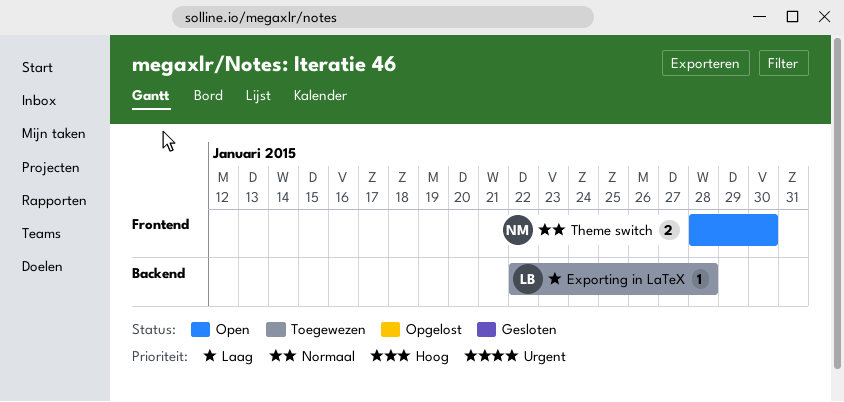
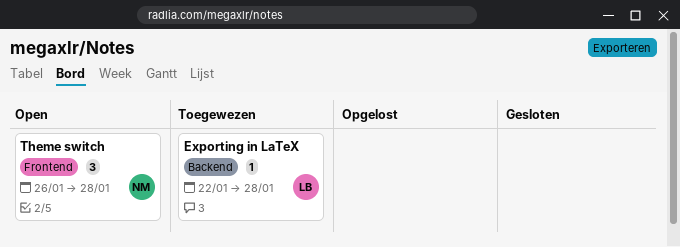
Theme switch, estimate: 2 -> 3
Theme switch, start: Jan 28 -> Jan 26
Theme switch, due: Jan 30 -> Jan 28

